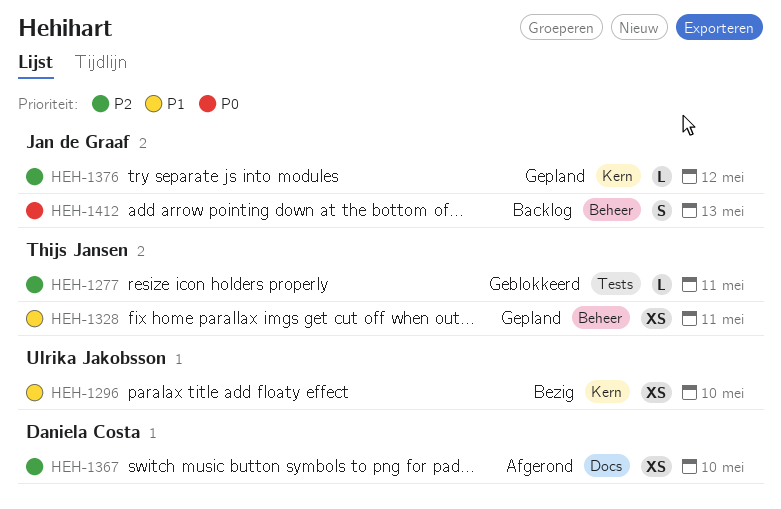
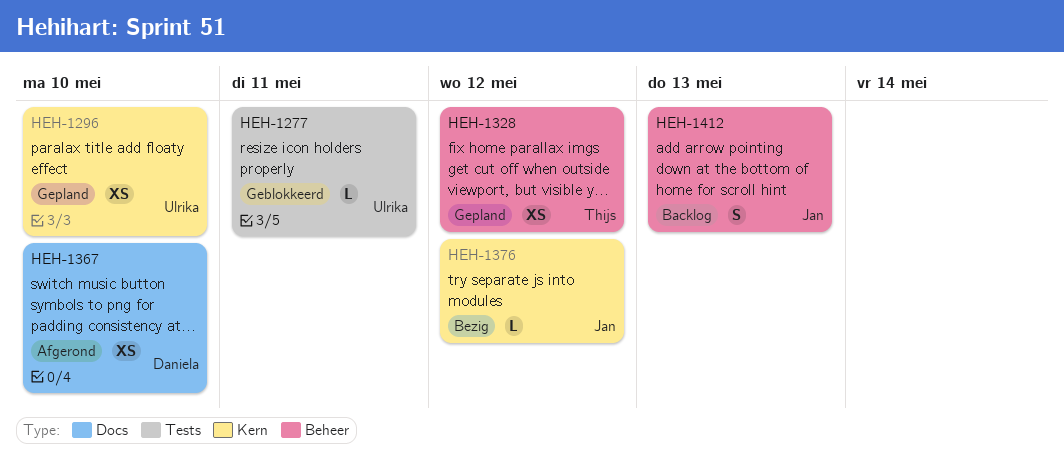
HEH-1277, owner: Thijs Jansen -> Ulrika Jakobsson
HEH-1296, status: Bezig -> Gepland
HEH-1328, due: May 11 -> May 12
HEH-1376, status: Gepland -> Bezig

